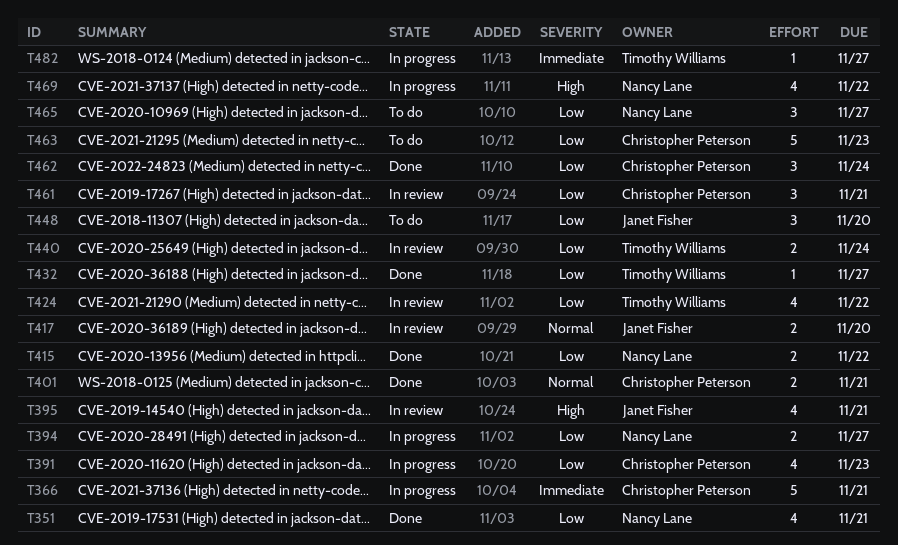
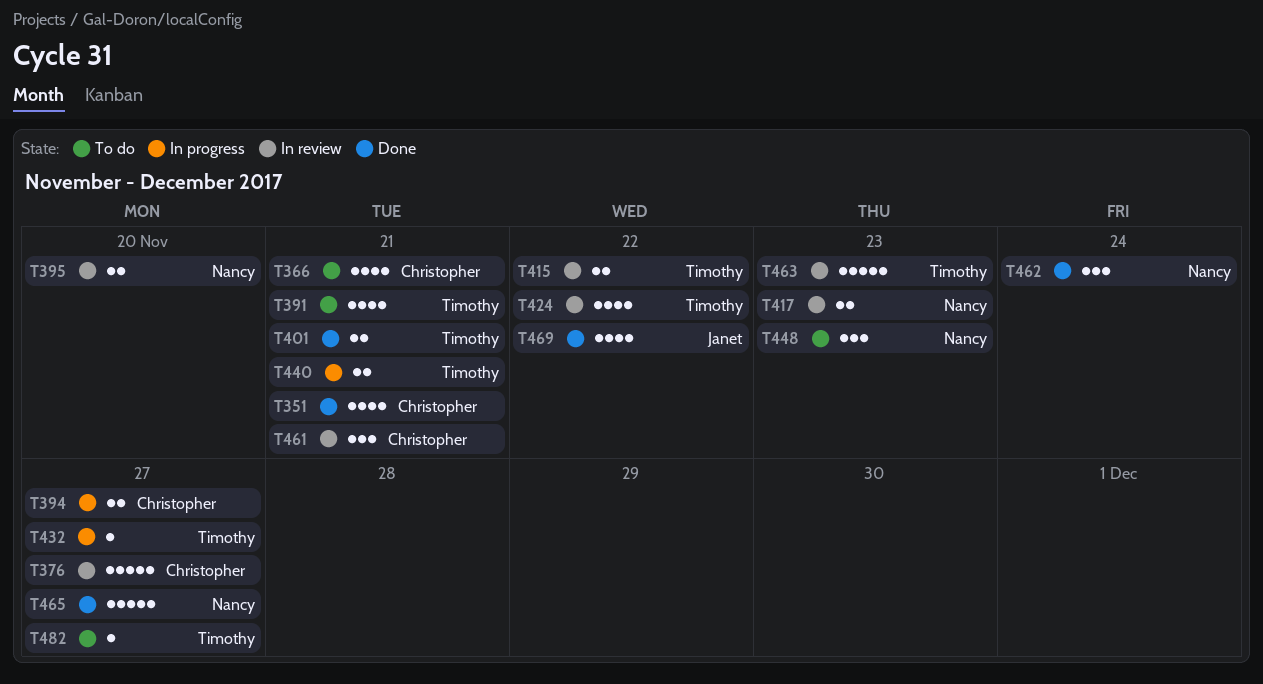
T351, owner: Nancy Lane -> Christopher Peterson
T366, status: In progress -> To do
T366, estimate: 5 -> 4
T376: none -> present
T391, status: In progress -> To do
T391, owner: Christopher Peterson -> Timothy Williams
T391, due: Nov 23 -> Nov 21
T394, owner: Nancy Lane -> Christopher Peterson
T395, owner: Janet Fisher -> Nancy Lane
T395, estimate: 4 -> 2
T395, due: Nov 21 -> Nov 20
T401, owner: Christopher Peterson -> Timothy Williams
T415, status: Done -> In review
T415, owner: Nancy Lane -> Timothy Williams
T417, owner: Janet Fisher -> Nancy Lane
T417, due: Nov 20 -> Nov 23
T432, status: Done -> In progress
T440, status: In review -> In progress
T440, due: Nov 24 -> Nov 21
T448, owner: Janet Fisher -> Nancy Lane
T448, due: Nov 20 -> Nov 23
T462, owner: Christopher Peterson -> Nancy Lane
T463, status: To do -> In review
T463, owner: Christopher Peterson -> Timothy Williams
T465, status: To do -> Done
T465, estimate: 3 -> 5
T469, status: In progress -> Done
T469, owner: Nancy Lane -> Janet Fisher
T482, status: In progress -> To do

